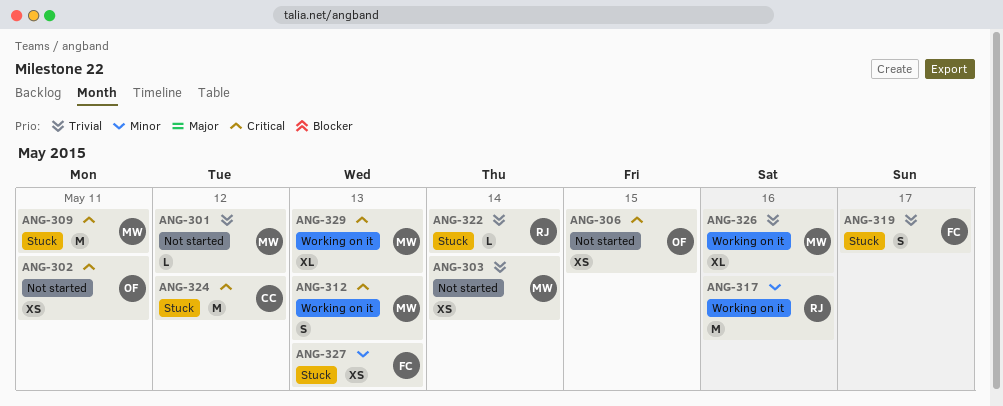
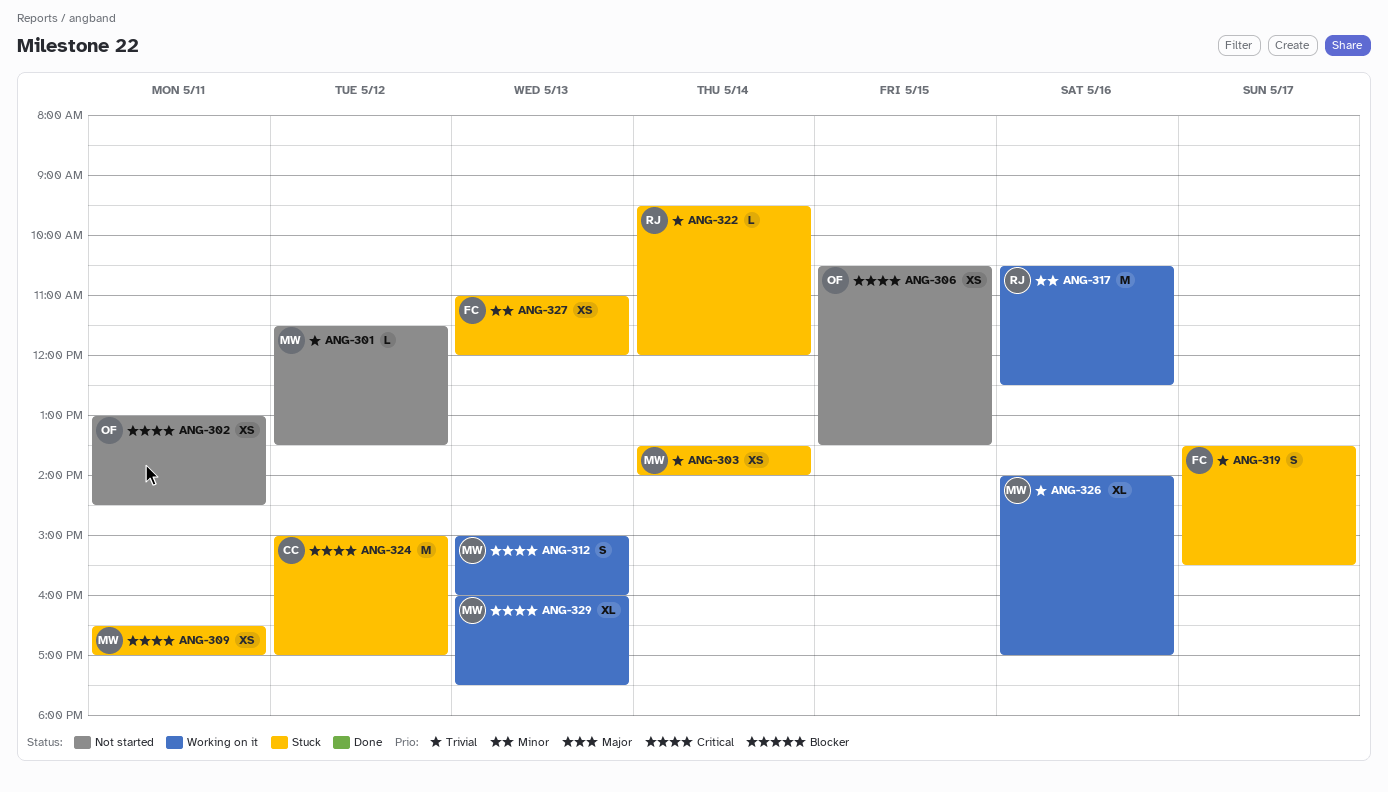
ANG-303, status: Not started -> Stuck
ANG-309, estimate: M -> XS

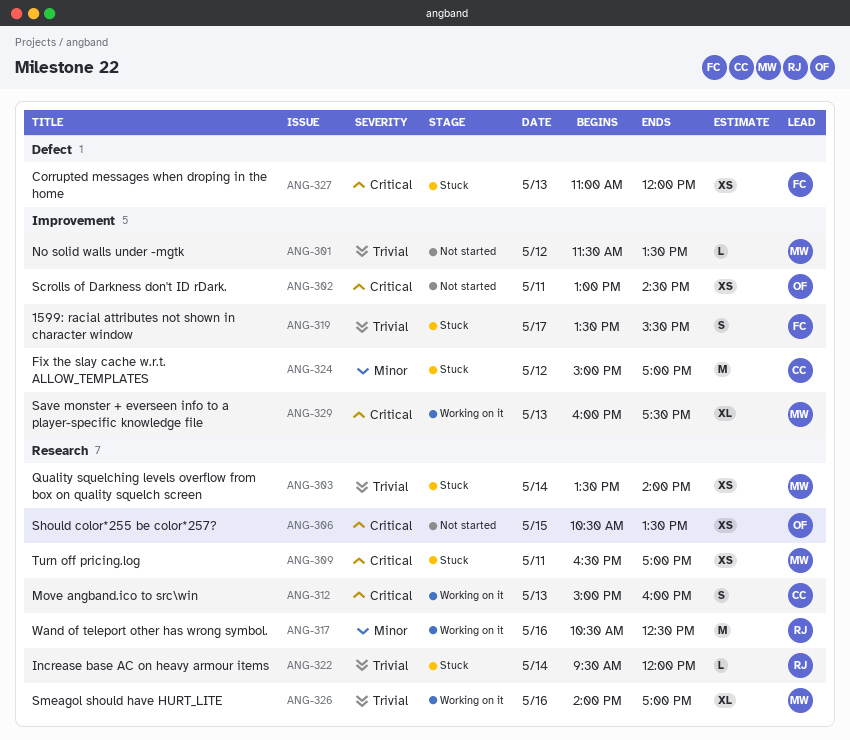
ANG-312, owner: MW -> CC
ANG-324, priority: Critical -> Minor
ANG-327, priority: Minor -> Critical

